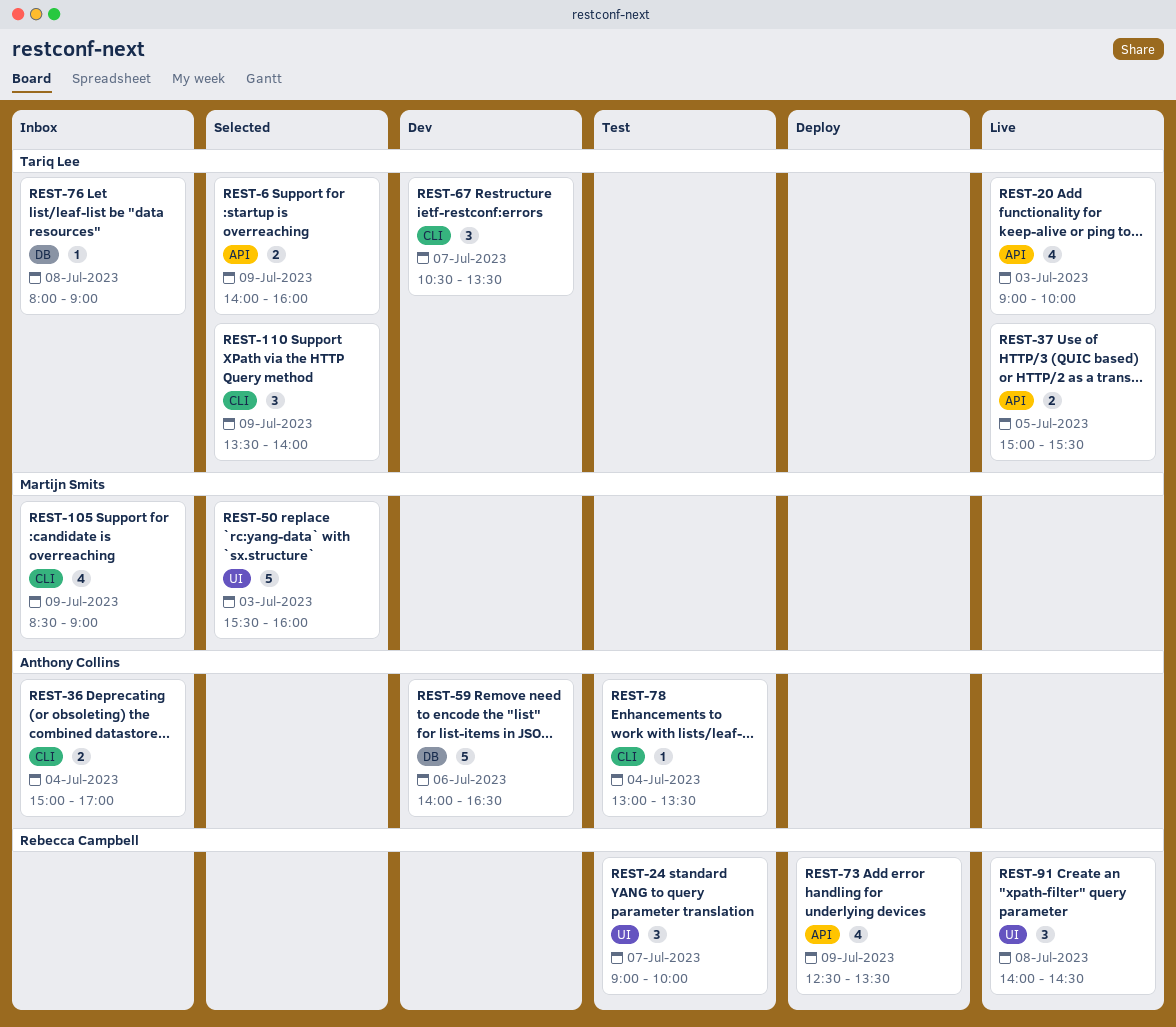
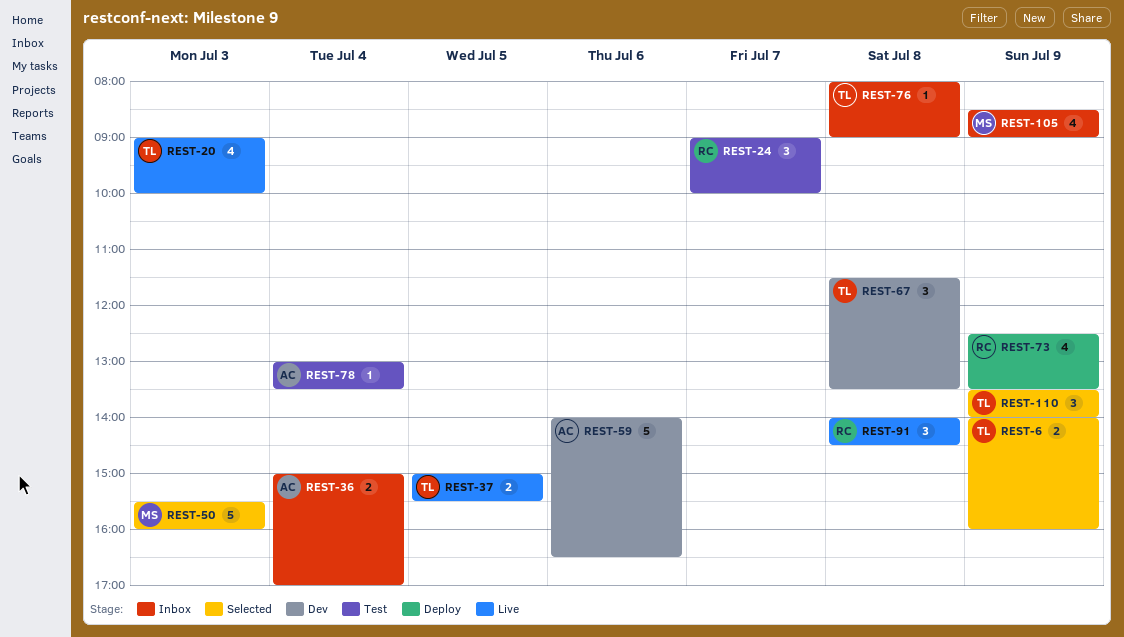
REST-67, day: Jul 7 -> Jul 8
REST-67, begins: 10:30 -> 11:30

